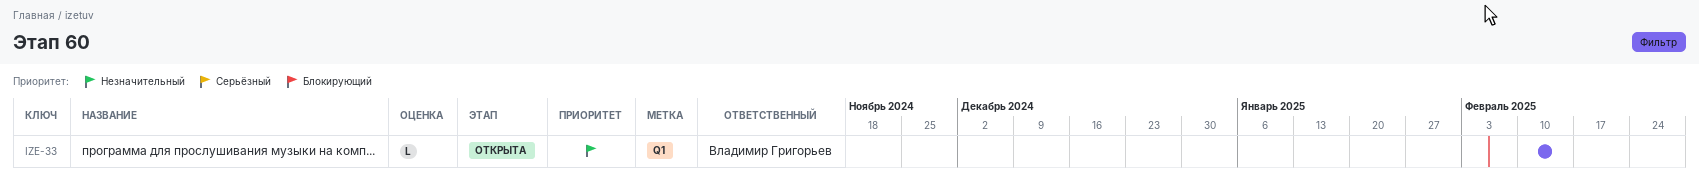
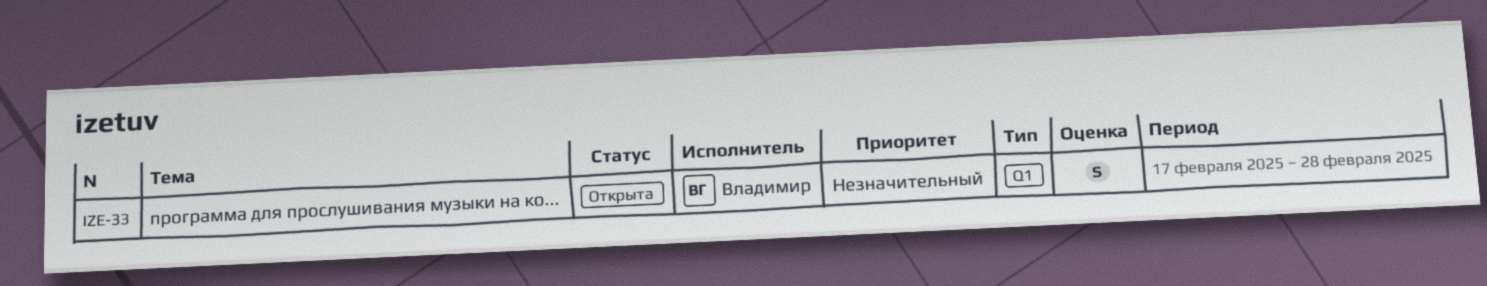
IZE-33, estimate: L -> S
IZE-33, start: Feb 10 -> Feb 17
IZE-33, due: Feb 14 -> Feb 28

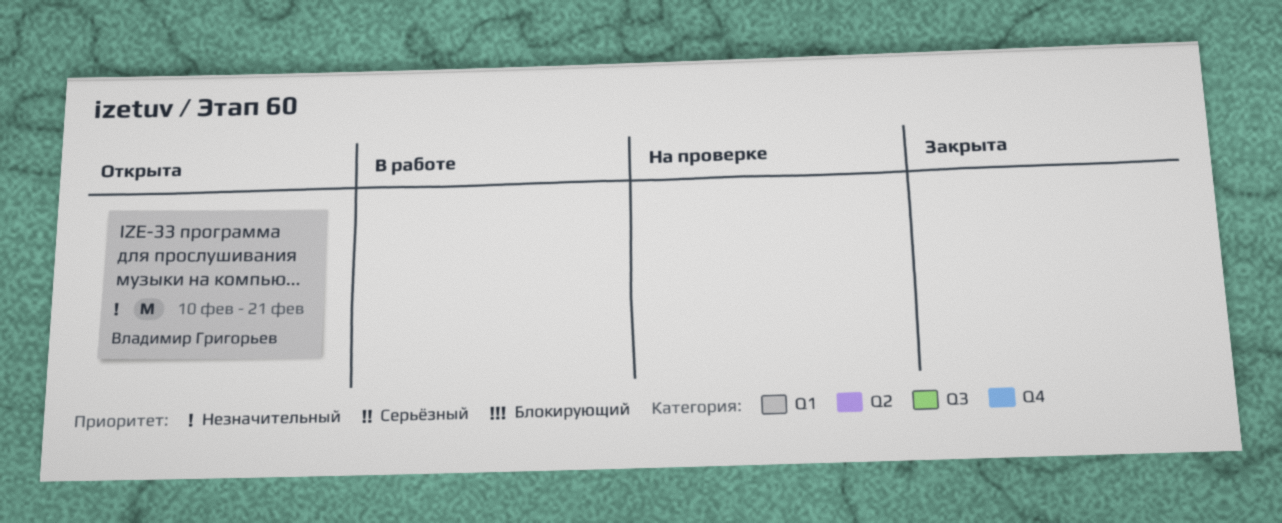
IZE-33, estimate: S -> M
IZE-33, start: Feb 17 -> Feb 10
IZE-33, due: Feb 28 -> Feb 21

